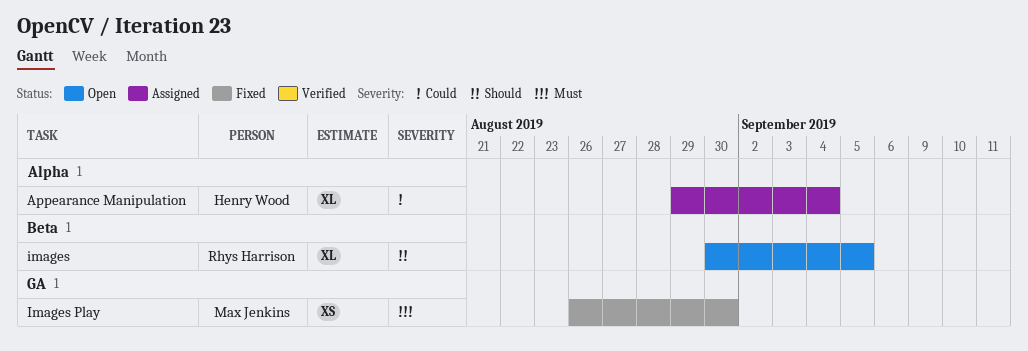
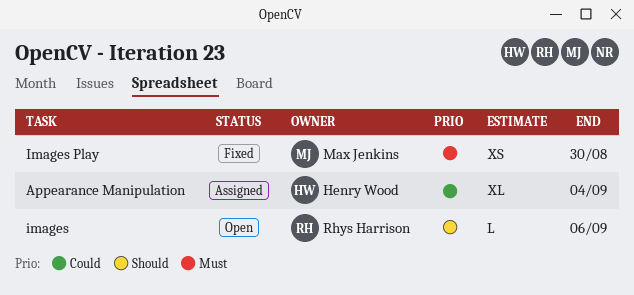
images, estimate: XL -> L
images, due: Sep 5 -> Sep 6

